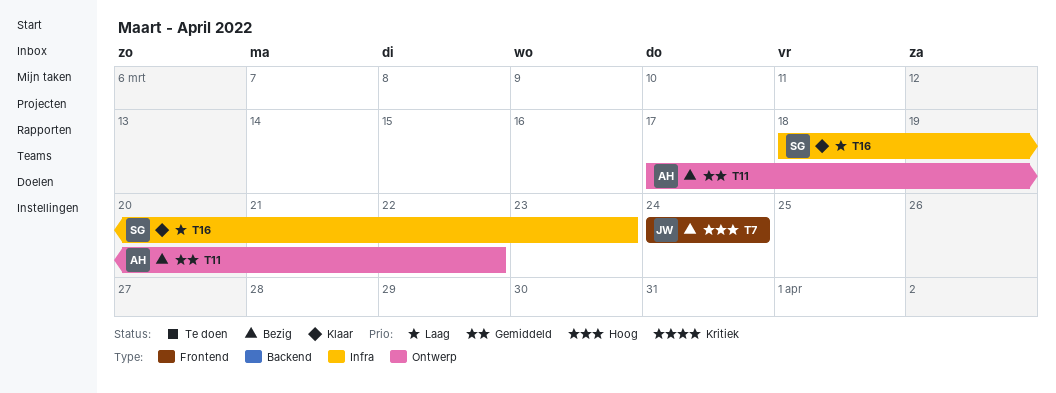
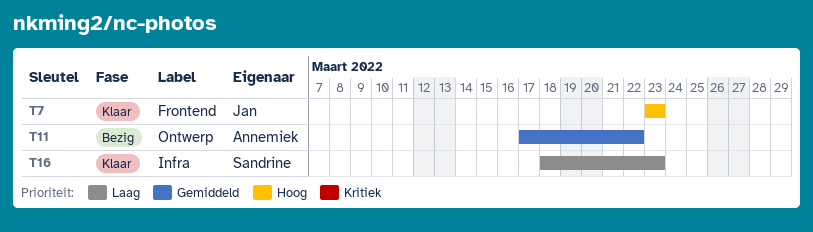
T7, status: Bezig -> Klaar
T7, start: Mar 24 -> Mar 23
T7, due: Mar 24 -> Mar 23

